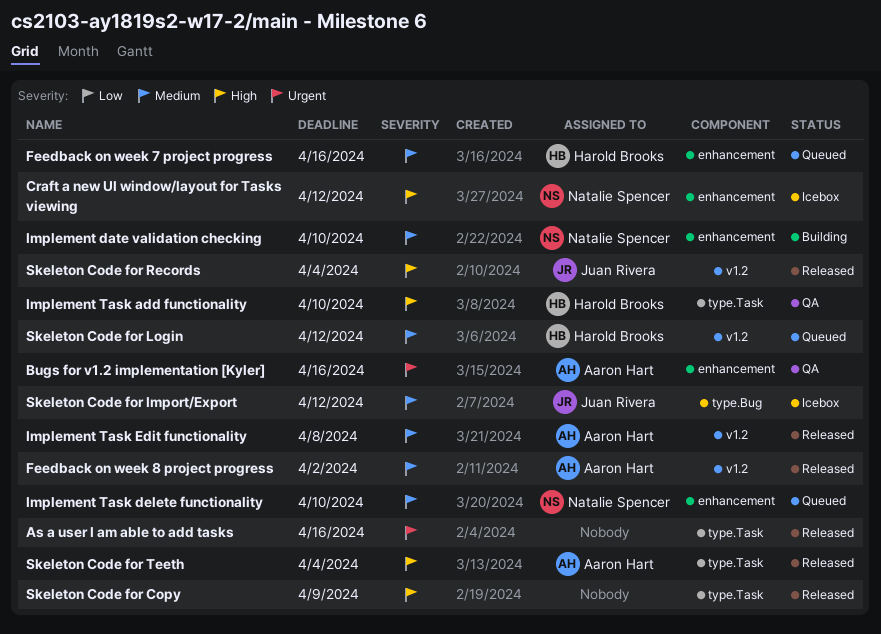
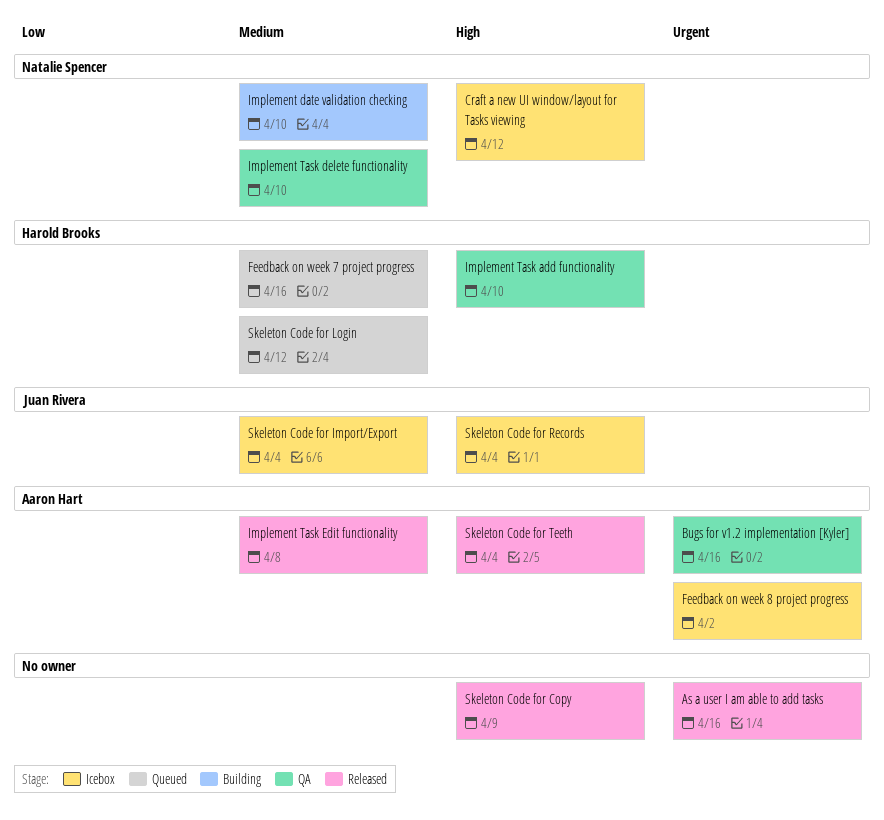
Feedback on week 8 project progress, status: Released -> Icebox
Feedback on week 8 project progress, priority: Medium -> Urgent
Implement Task delete functionality, status: Queued -> QA
Skeleton Code for Import/Export, due: Apr 12 -> Apr 4
Skeleton Code for Records, status: Released -> Icebox

